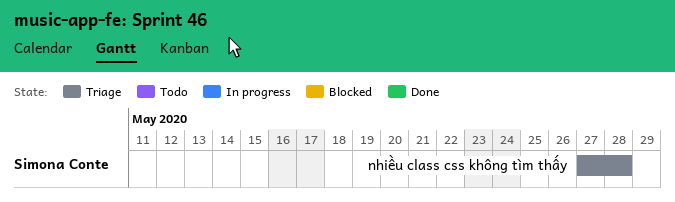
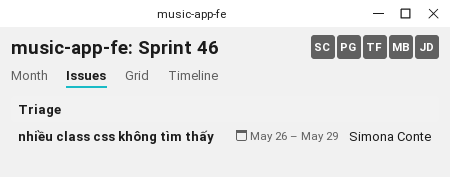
nhiều class css không tìm thấy, start: May 27 -> May 26
nhiều class css không tìm thấy, due: May 28 -> May 29

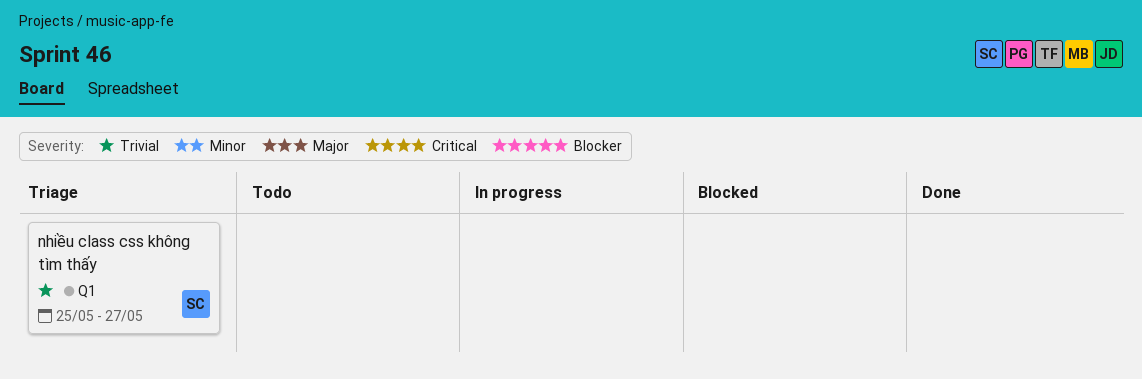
nhiều class css không tìm thấy, start: May 26 -> May 25
nhiều class css không tìm thấy, due: May 29 -> May 27

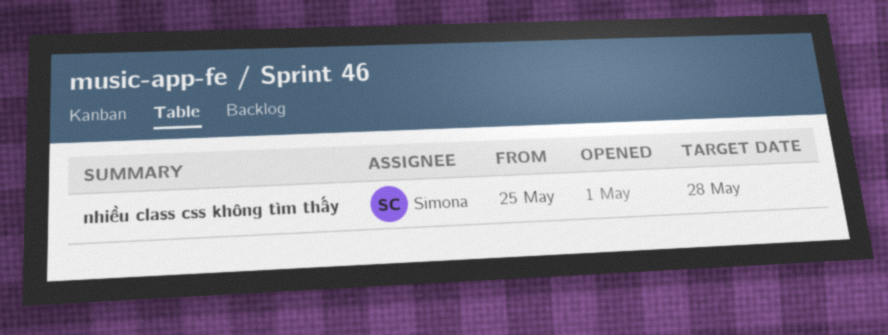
nhiều class css không tìm thấy, due: May 27 -> May 28

